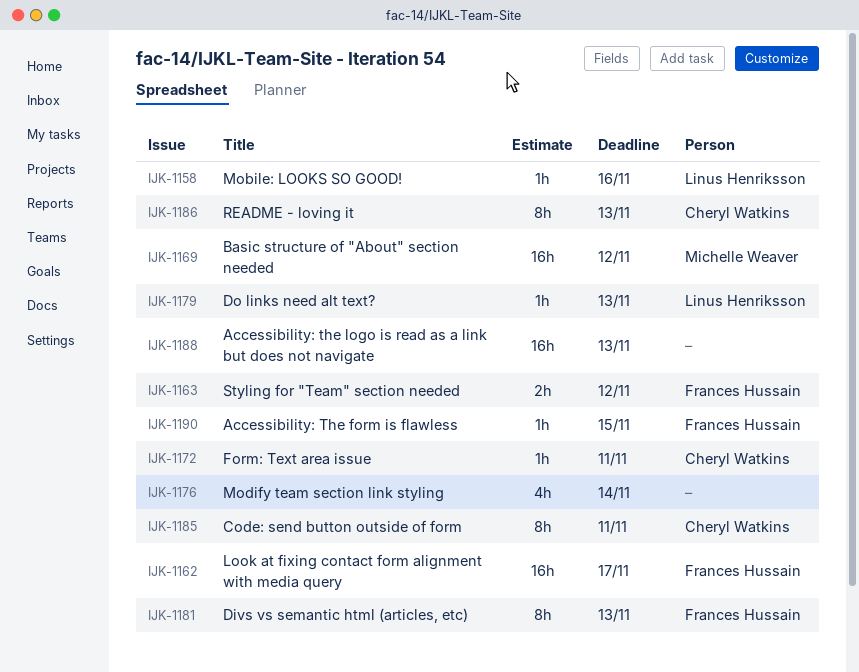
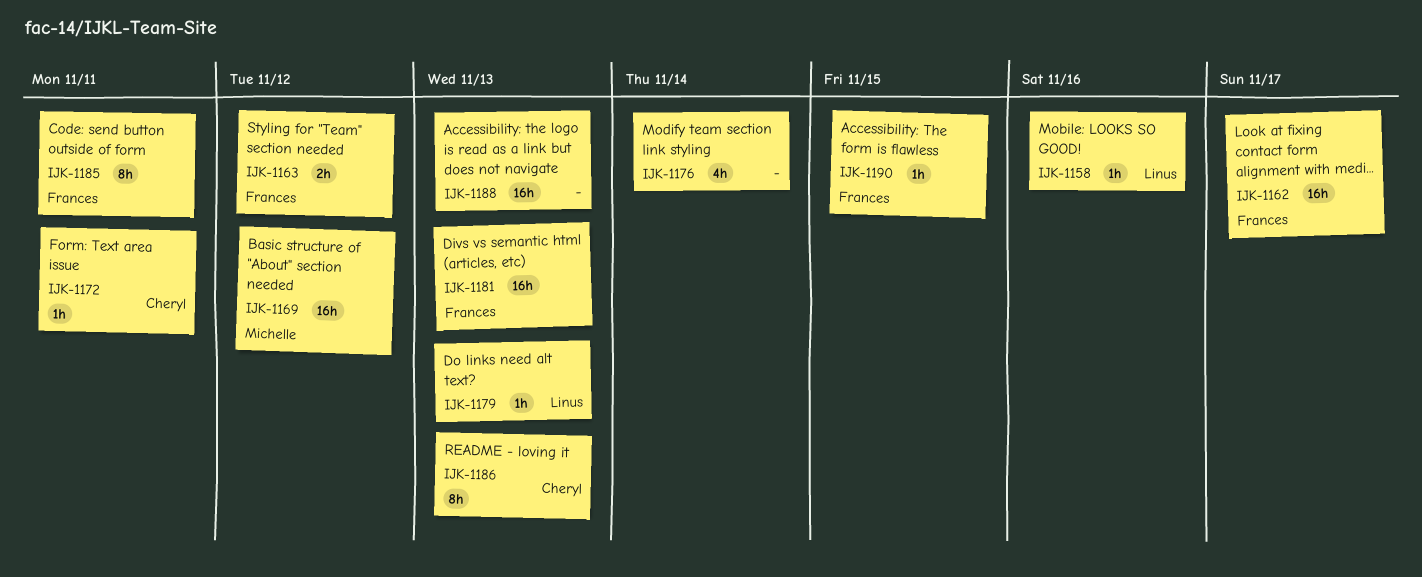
IJK-1181, estimate: 8h -> 16h
IJK-1185, owner: Cheryl Watkins -> Frances Hussain

